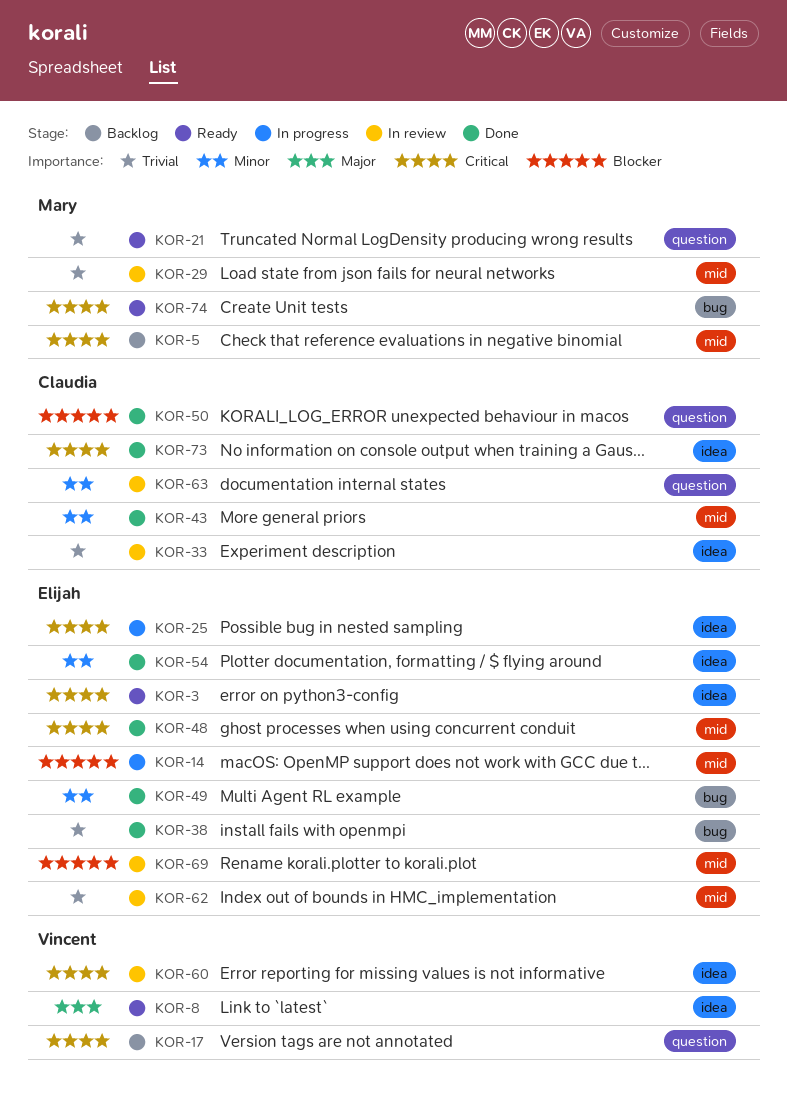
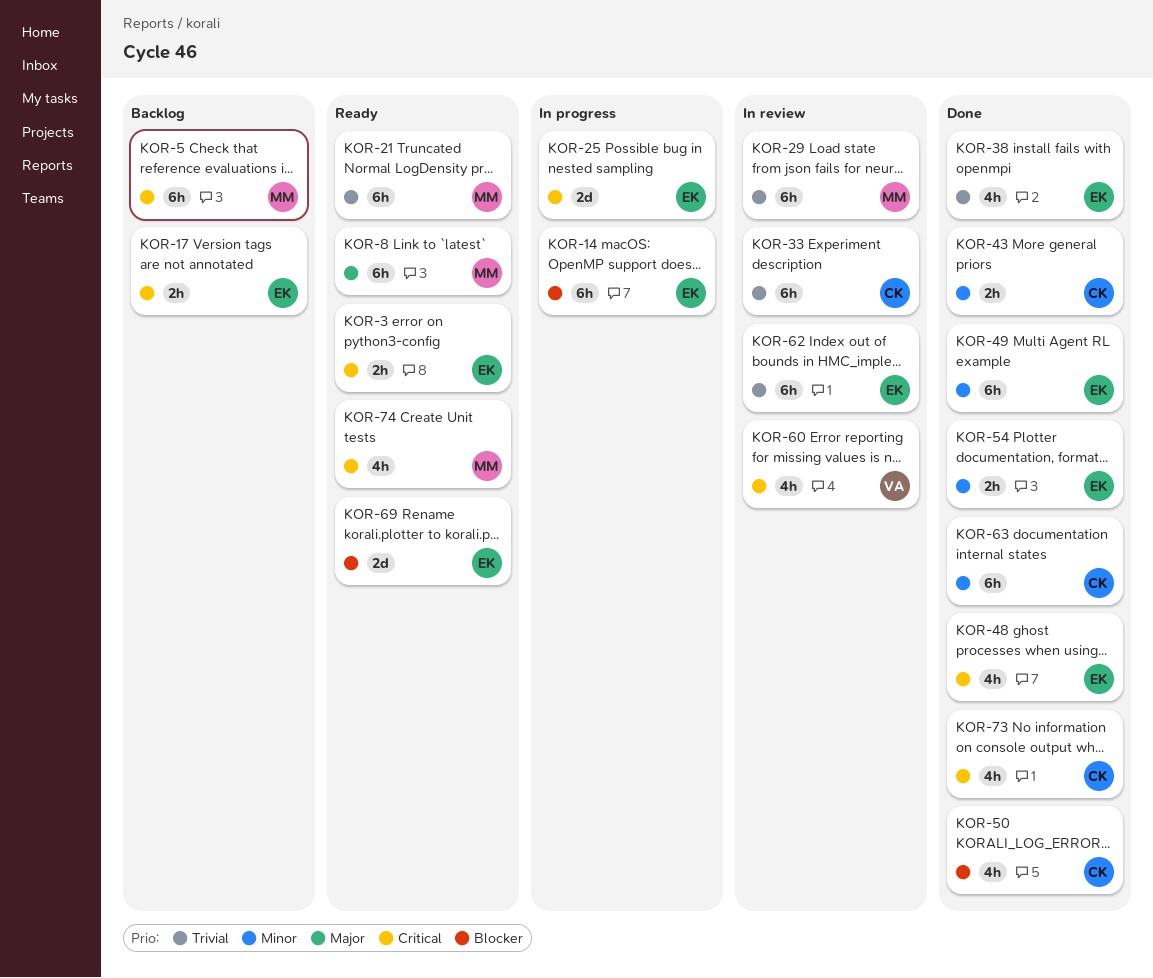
KOR-8, owner: Vincent -> Mary
KOR-17, owner: Vincent -> Elijah
KOR-63, status: In review -> Done
KOR-69, status: In review -> Ready

